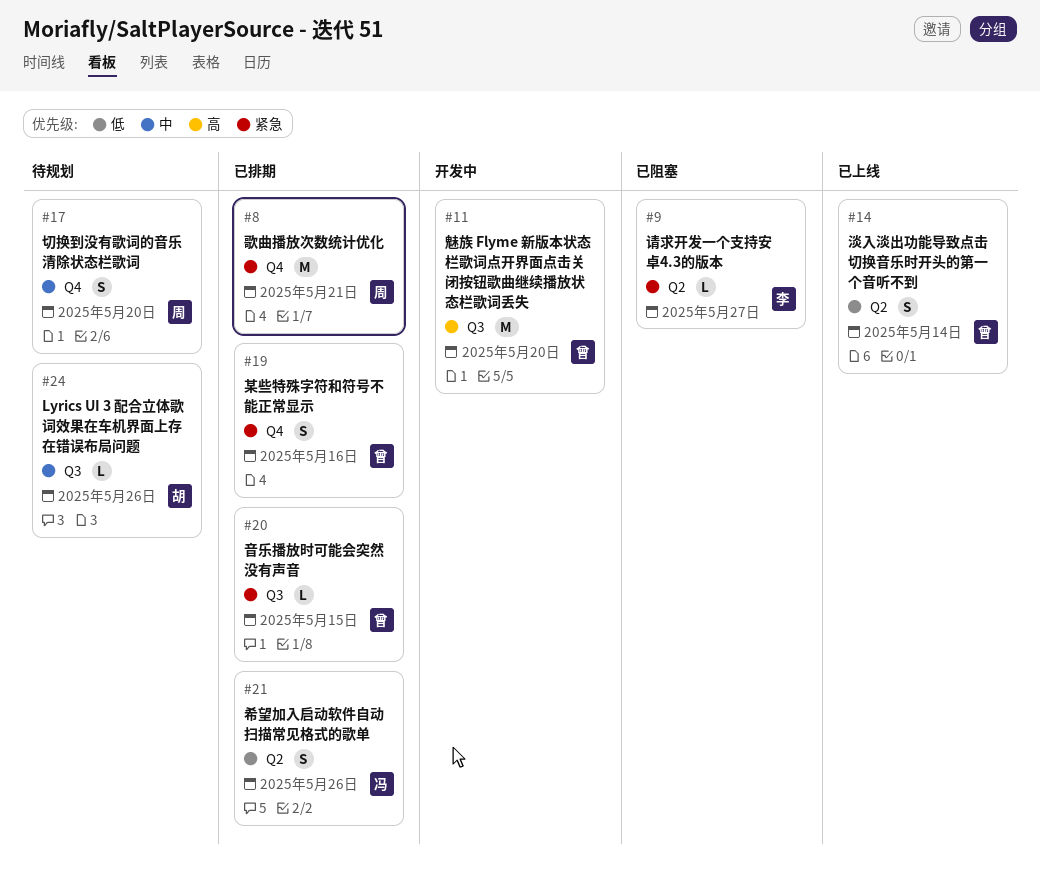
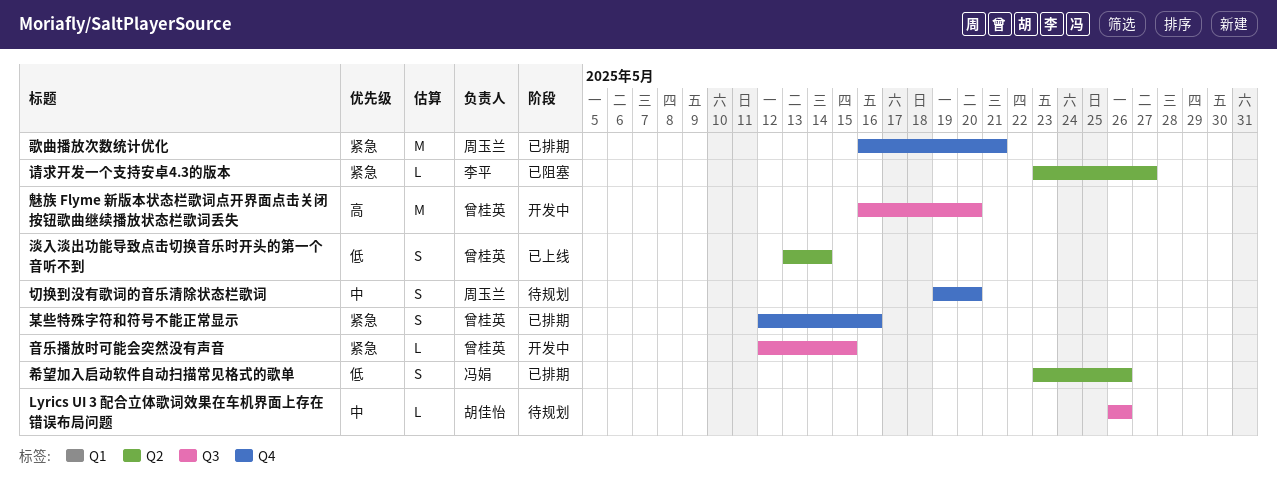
音乐播放时可能会突然没有声音, status: 已排期 -> 开发中

